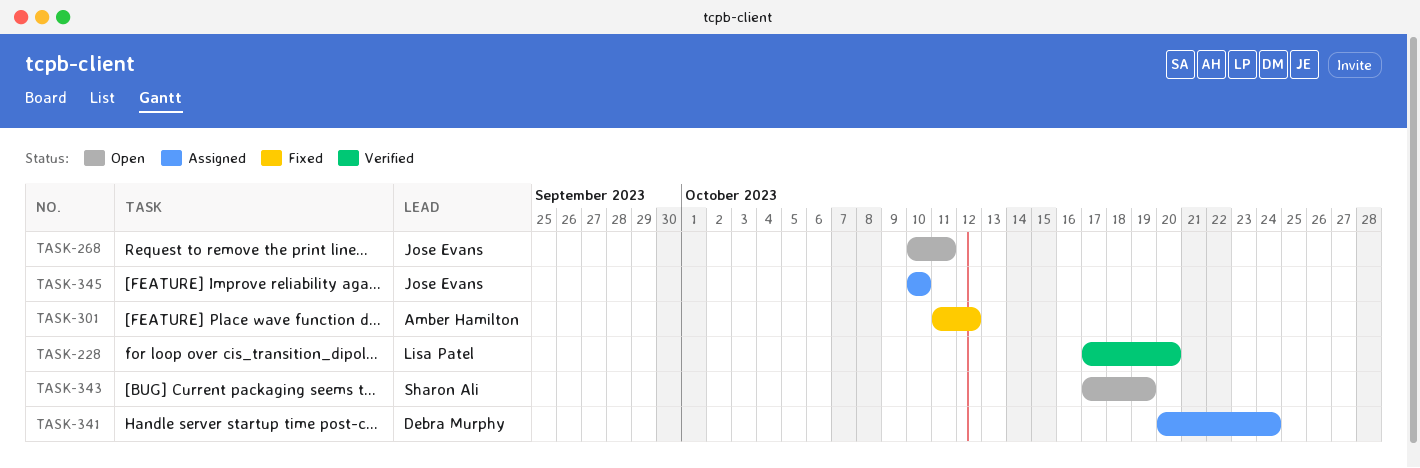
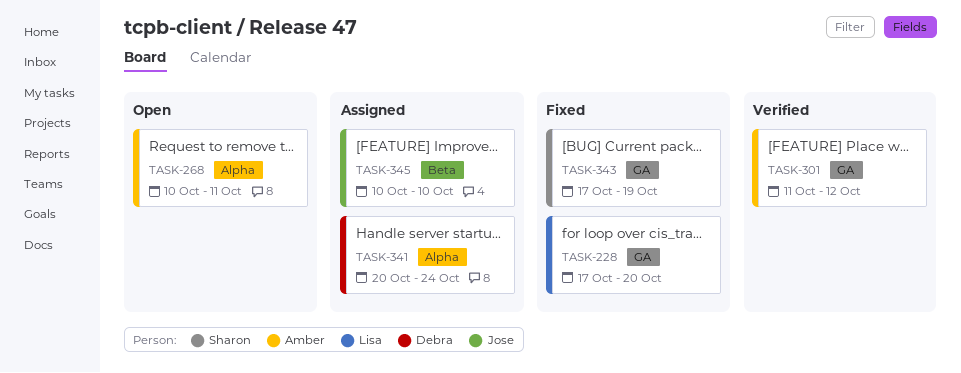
TASK-228, status: Verified -> Fixed
TASK-268, owner: Jose Evans -> Amber Hamilton
TASK-301, status: Fixed -> Verified
TASK-343, status: Open -> Fixed

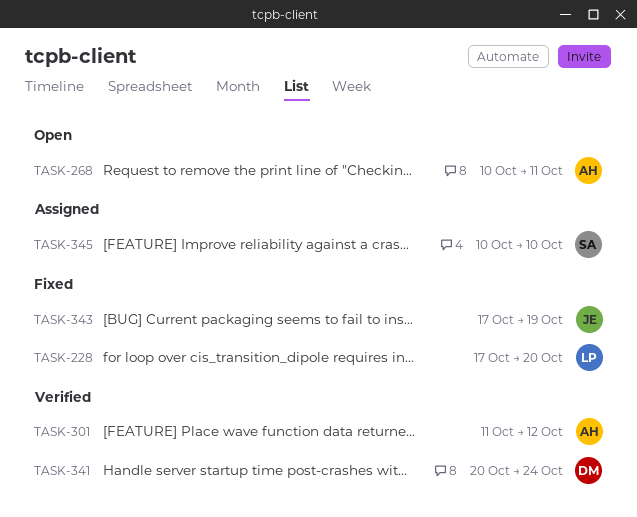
TASK-341, status: Assigned -> Verified
TASK-343, owner: Sharon -> Jose
TASK-345, owner: Jose -> Sharon

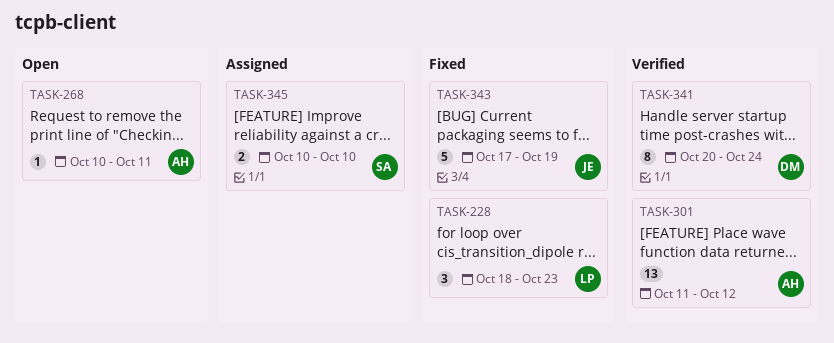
TASK-228, start: Oct 17 -> Oct 18
TASK-228, due: Oct 20 -> Oct 23

